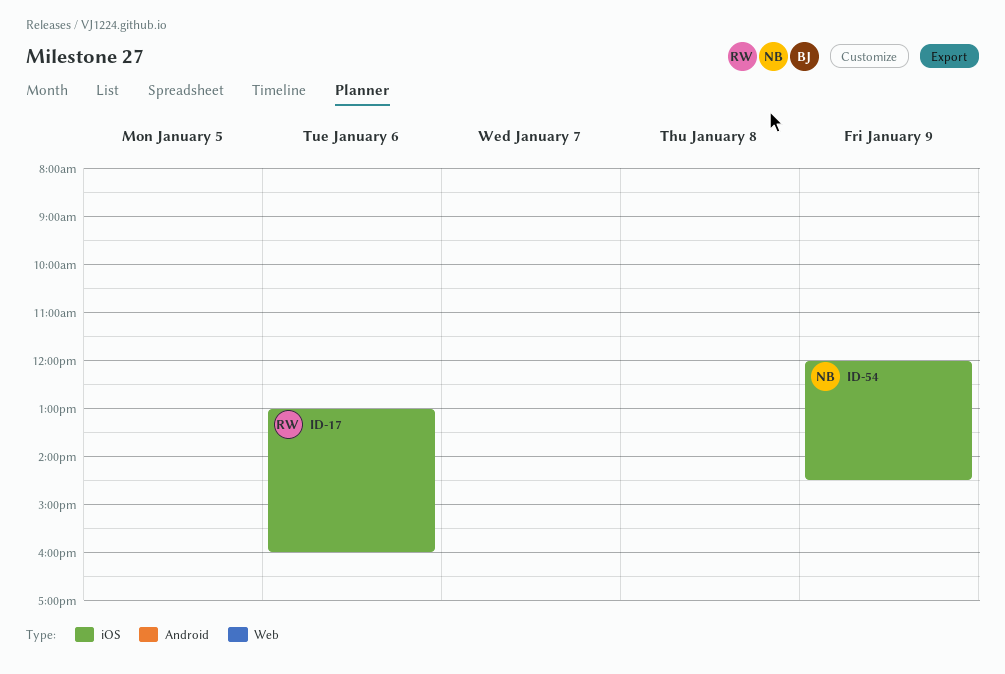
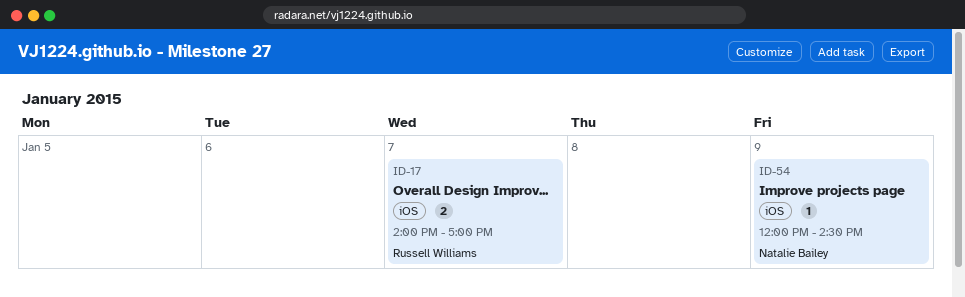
ID-17, day: Jan 6 -> Jan 7
ID-17, begins: 13:00 -> 14:00
ID-17, ends: 16:00 -> 17:00

